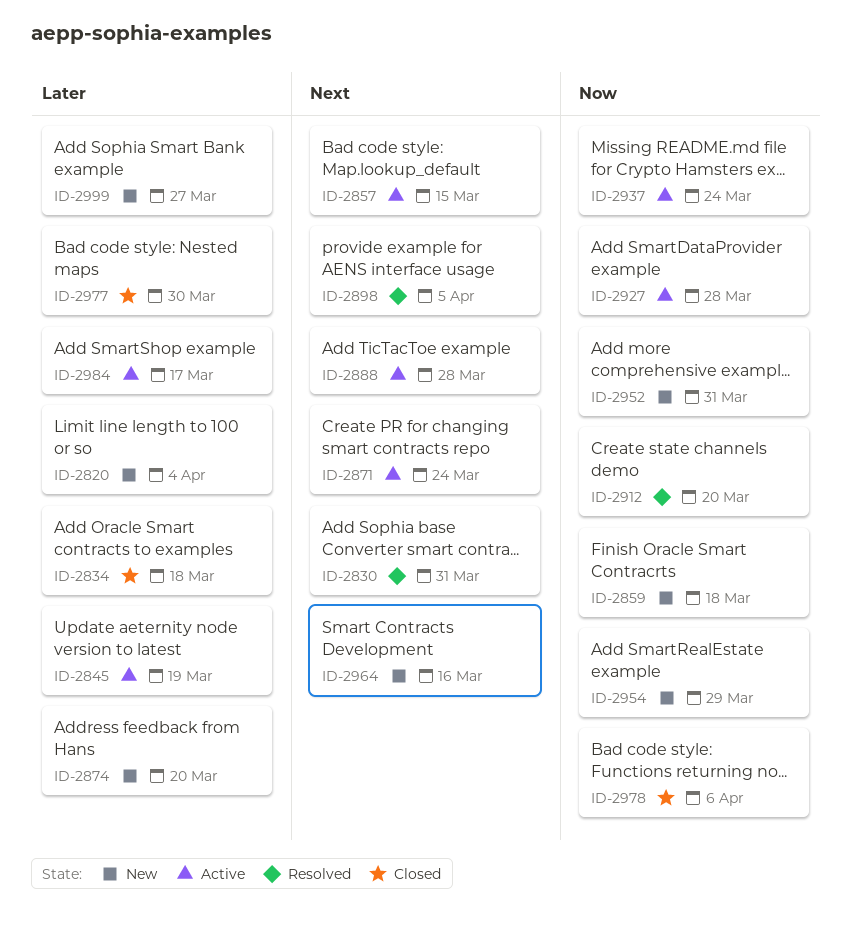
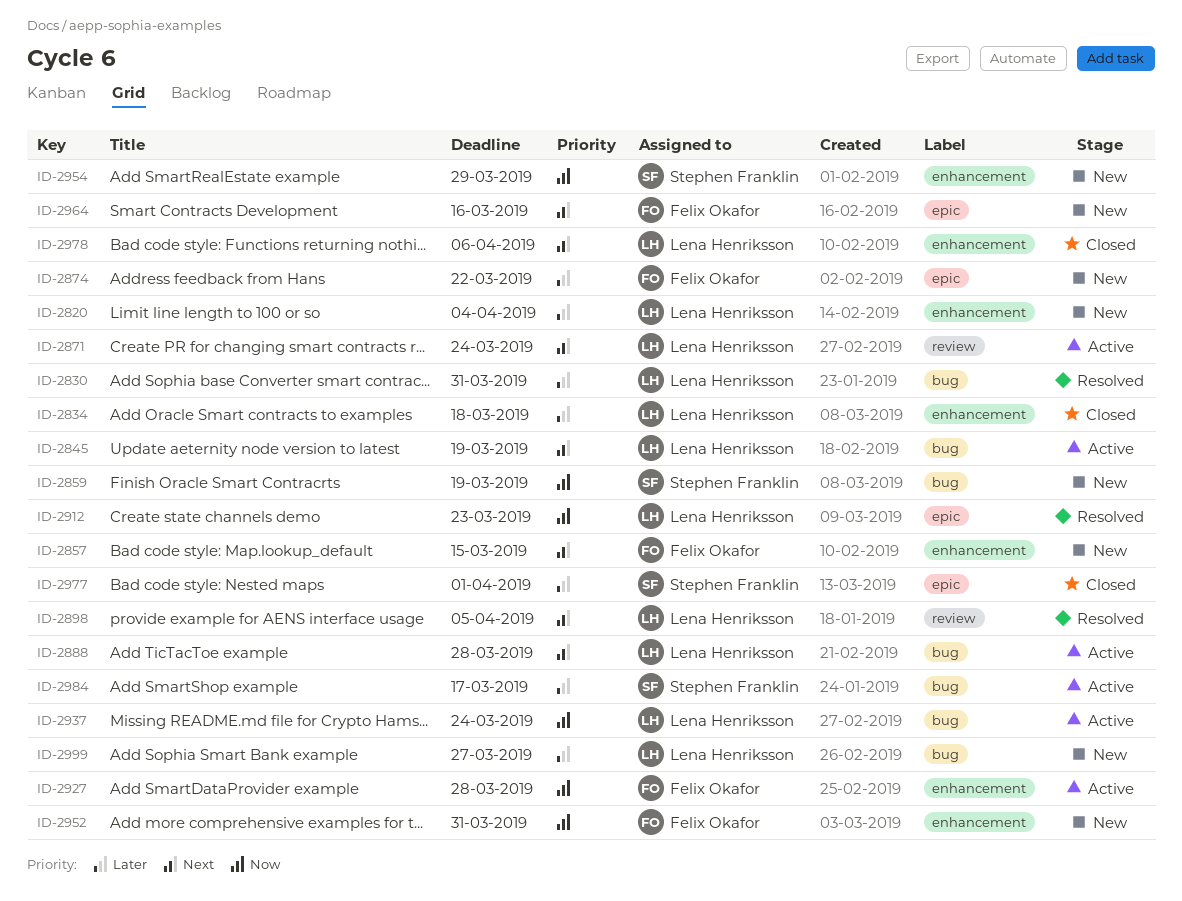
ID-2830, priority: Next -> Later
ID-2845, priority: Later -> Next
ID-2857, status: Active -> New
ID-2859, due: Mar 18 -> Mar 19
ID-2874, due: Mar 20 -> Mar 22
ID-2912, due: Mar 20 -> Mar 23
ID-2977, due: Mar 30 -> Apr 1
ID-2978, priority: Now -> Next

